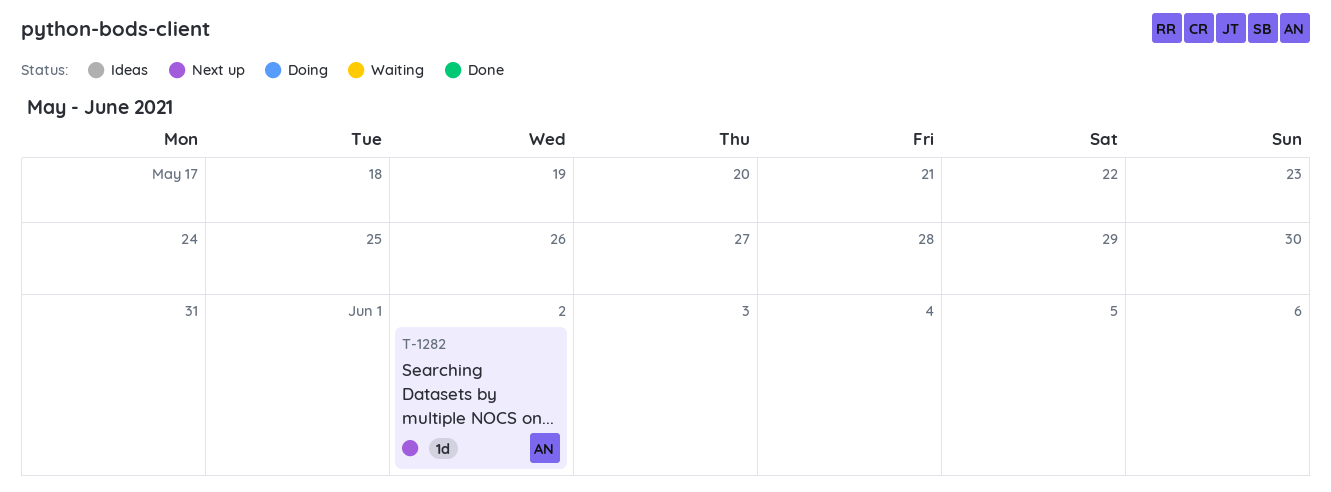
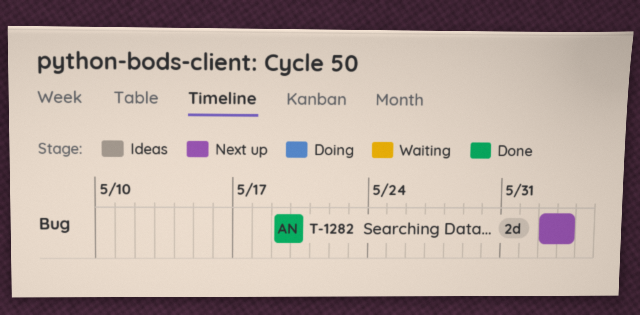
T-1282, estimate: 1d -> 2d
T-1282, due: Jun 2 -> Jun 3

